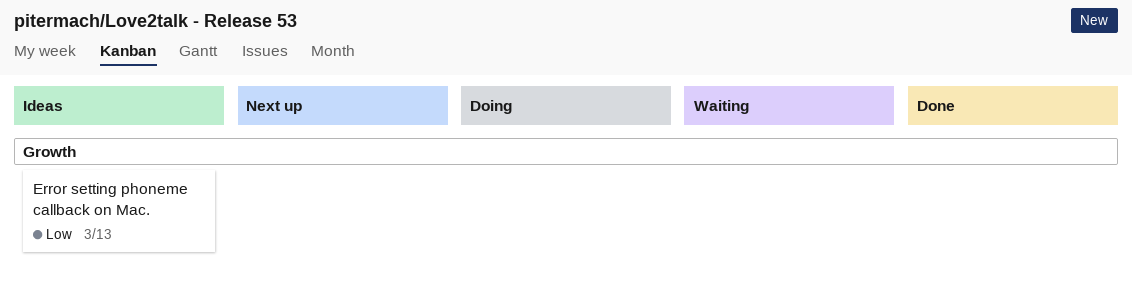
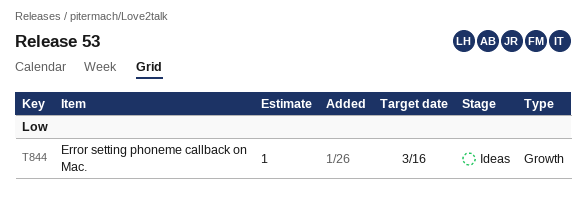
Error setting phoneme callback on Mac., due: Mar 13 -> Mar 16

